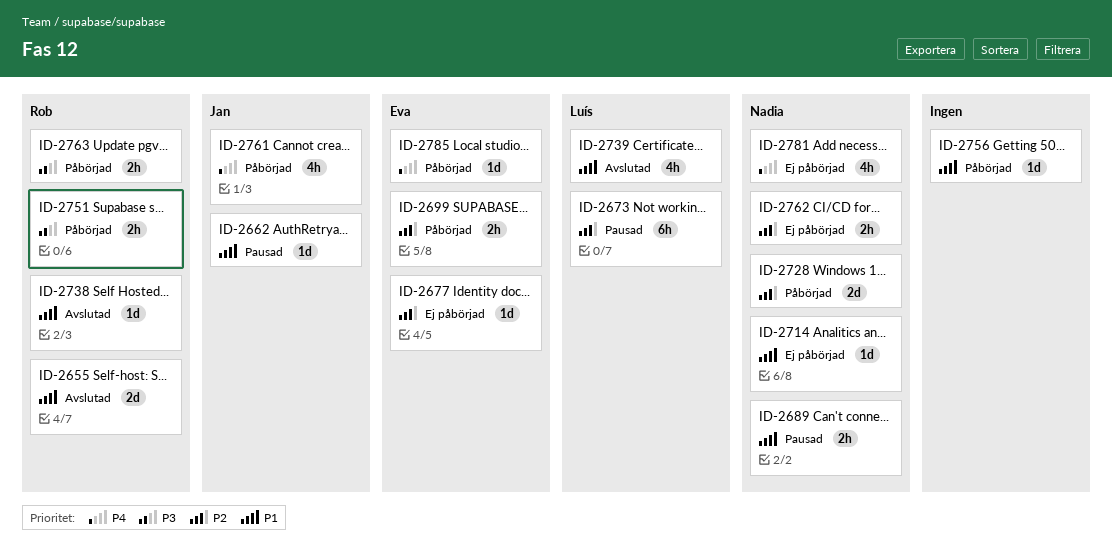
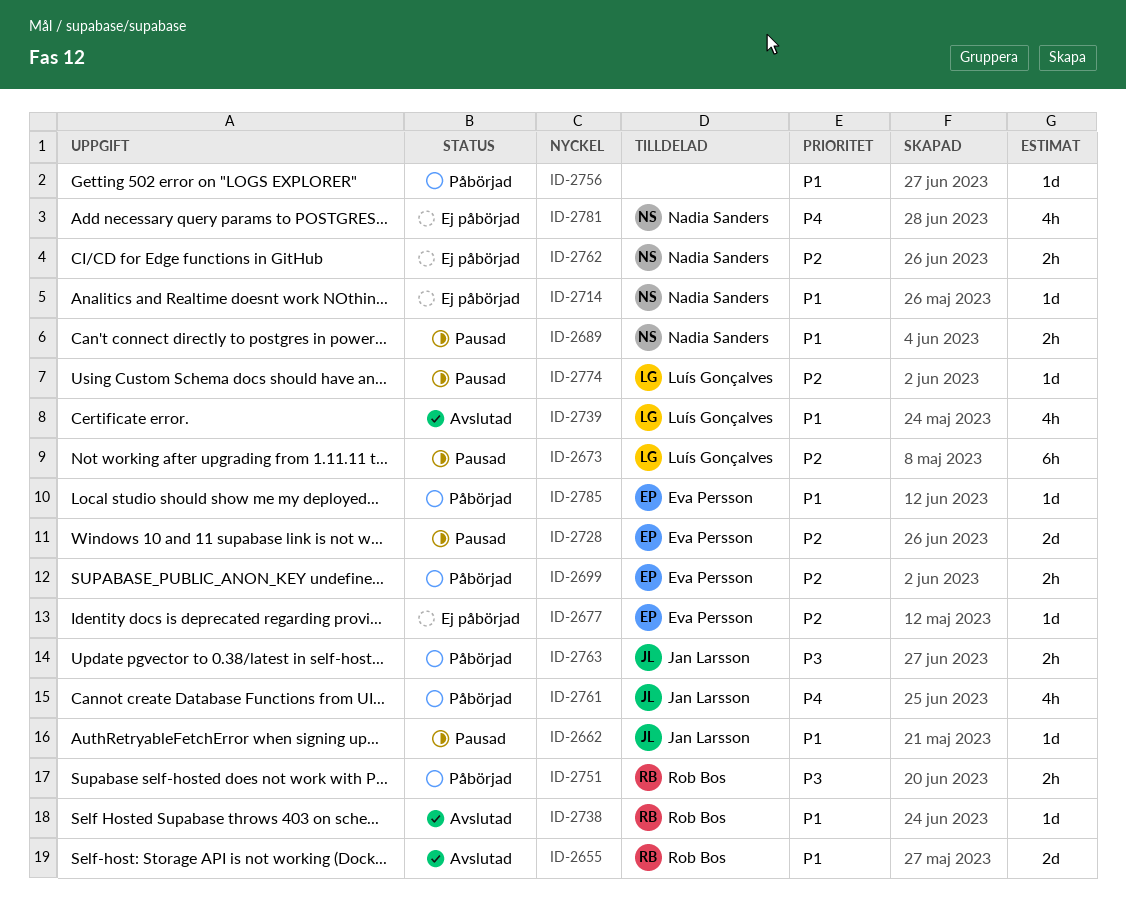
ID-2728, status: Påbörjad -> Pausad
ID-2728, owner: Nadia Sanders -> Eva Persson
ID-2763, owner: Rob Bos -> Jan Larsson
ID-2774: none -> present
ID-2785, priority: P4 -> P1

